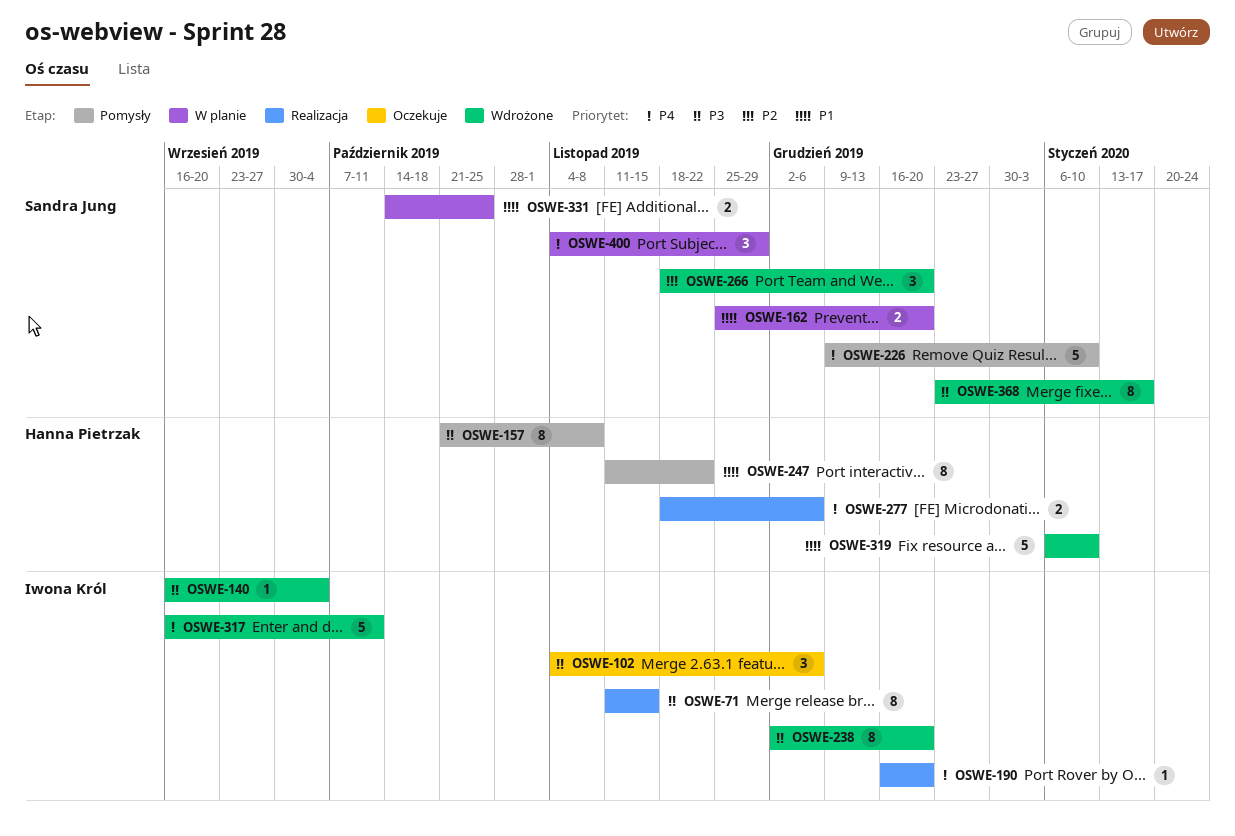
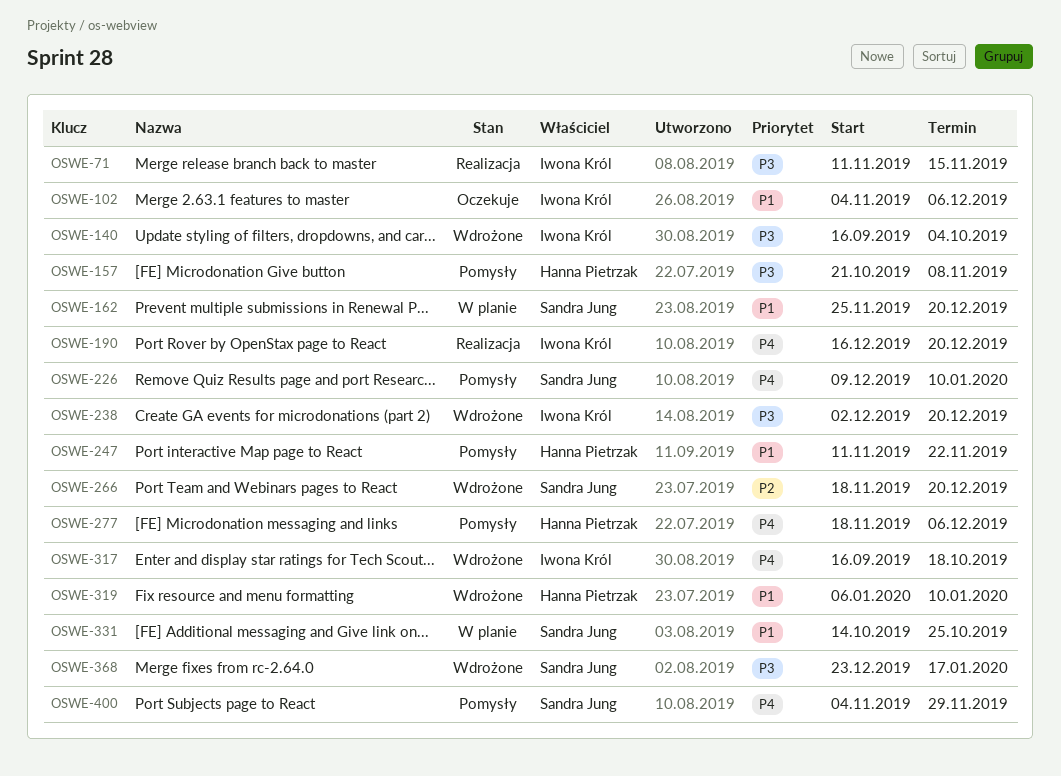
OSWE-102, priority: P3 -> P1
OSWE-277, status: Realizacja -> Pomysły
OSWE-317, due: Oct 11 -> Oct 18
OSWE-400, status: W planie -> Pomysły

